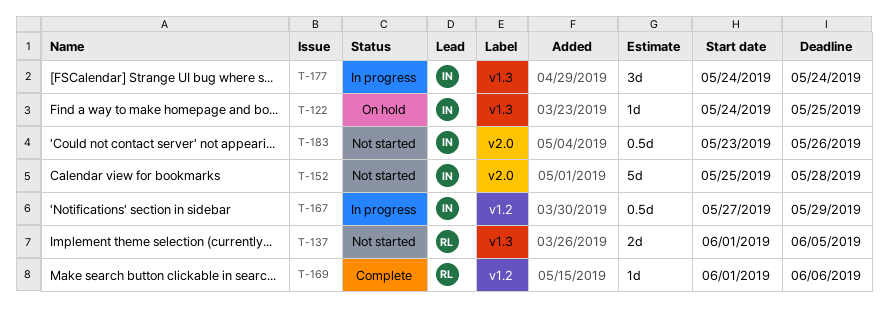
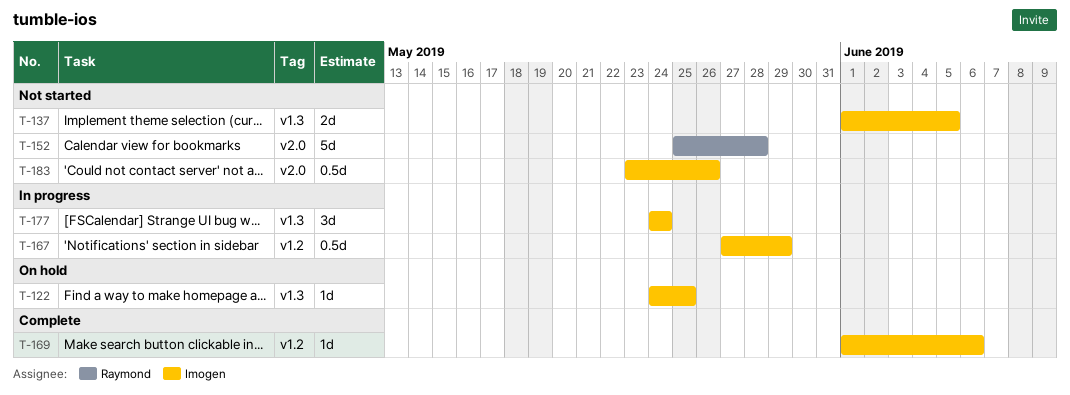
T-137, owner: Raymond -> Imogen
T-152, owner: Imogen -> Raymond
T-169, owner: Raymond -> Imogen

